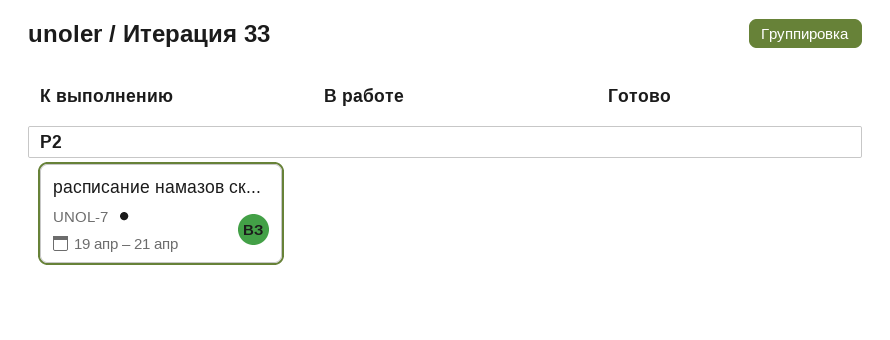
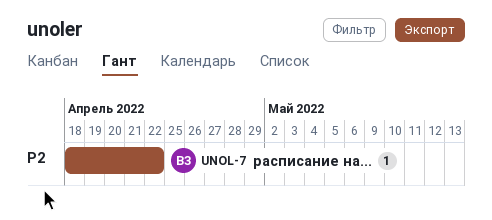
UNOL-7, start: Apr 19 -> Apr 18
UNOL-7, due: Apr 21 -> Apr 22

